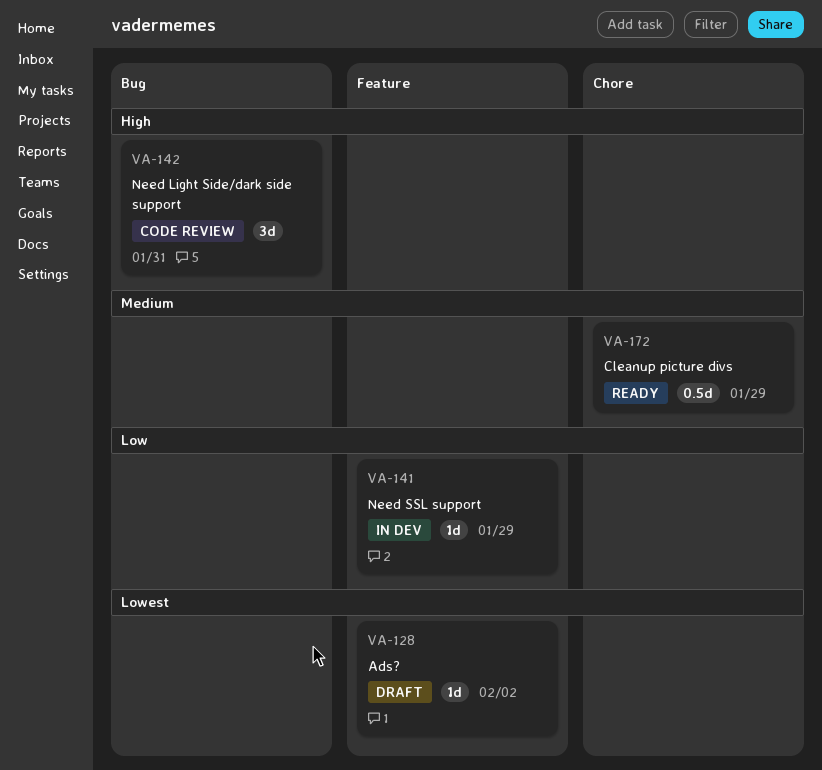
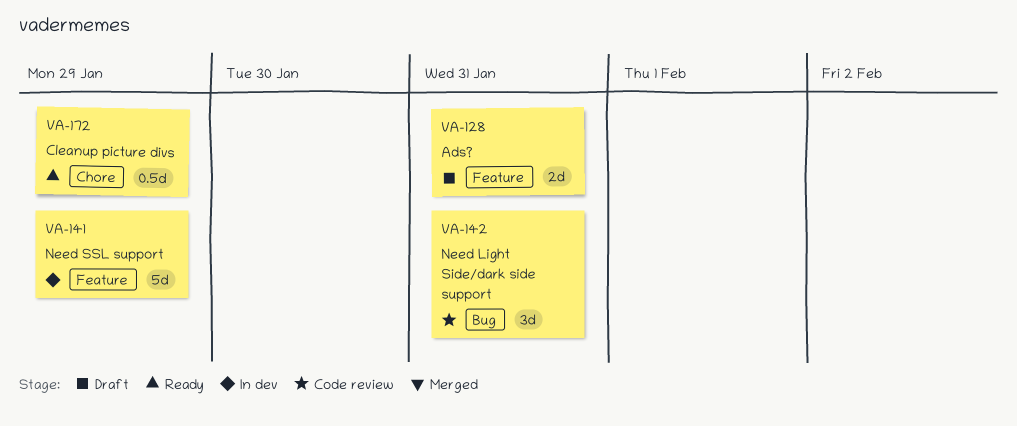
VA-128, estimate: 1d -> 2d
VA-128, due: Feb 2 -> Jan 31
VA-141, estimate: 1d -> 5d

